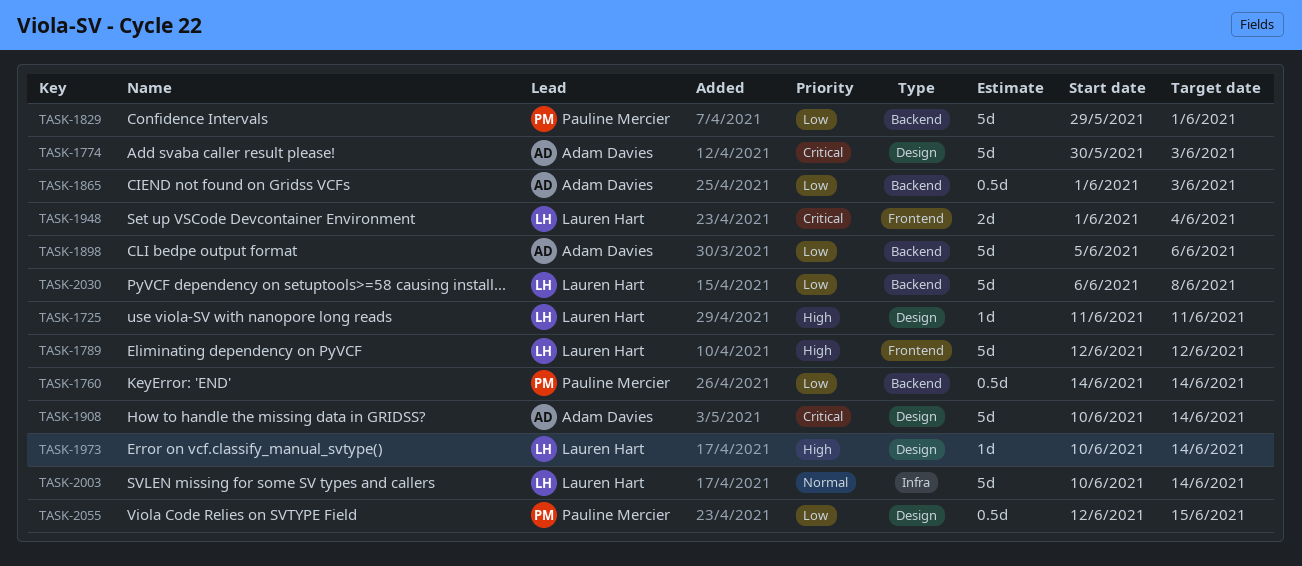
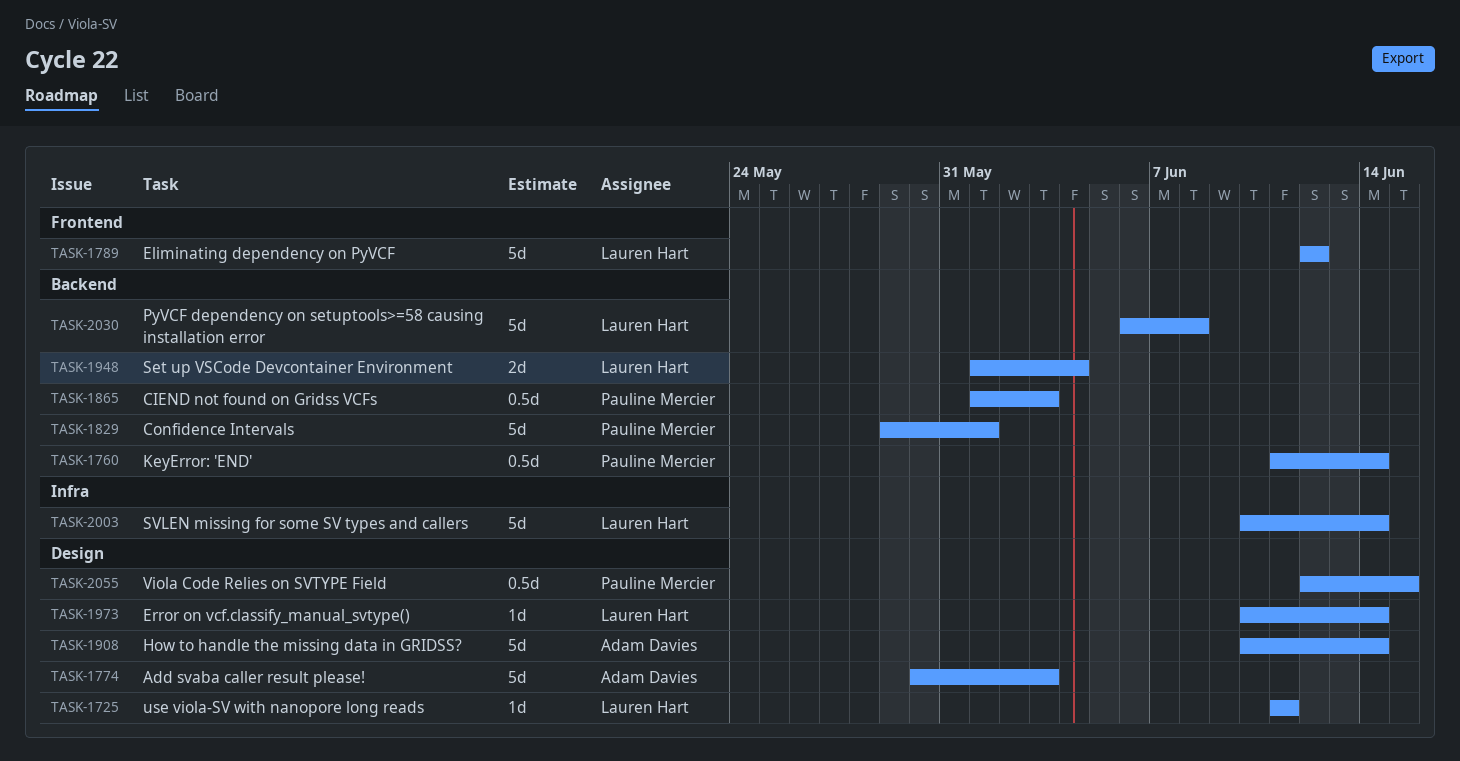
TASK-1760, start: Jun 14 -> Jun 11
TASK-1865, owner: Adam Davies -> Pauline Mercier
TASK-1898: present -> none
TASK-1948, label: Frontend -> Backend

